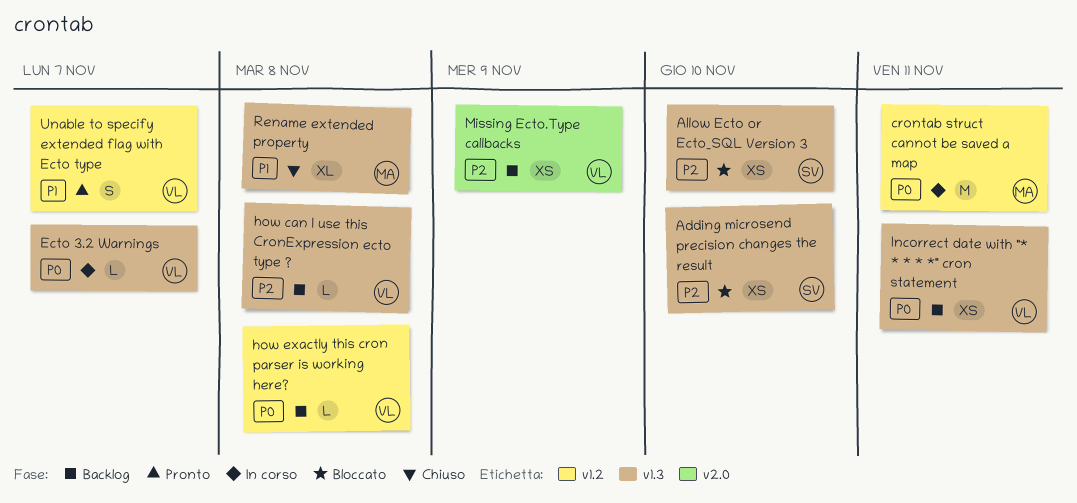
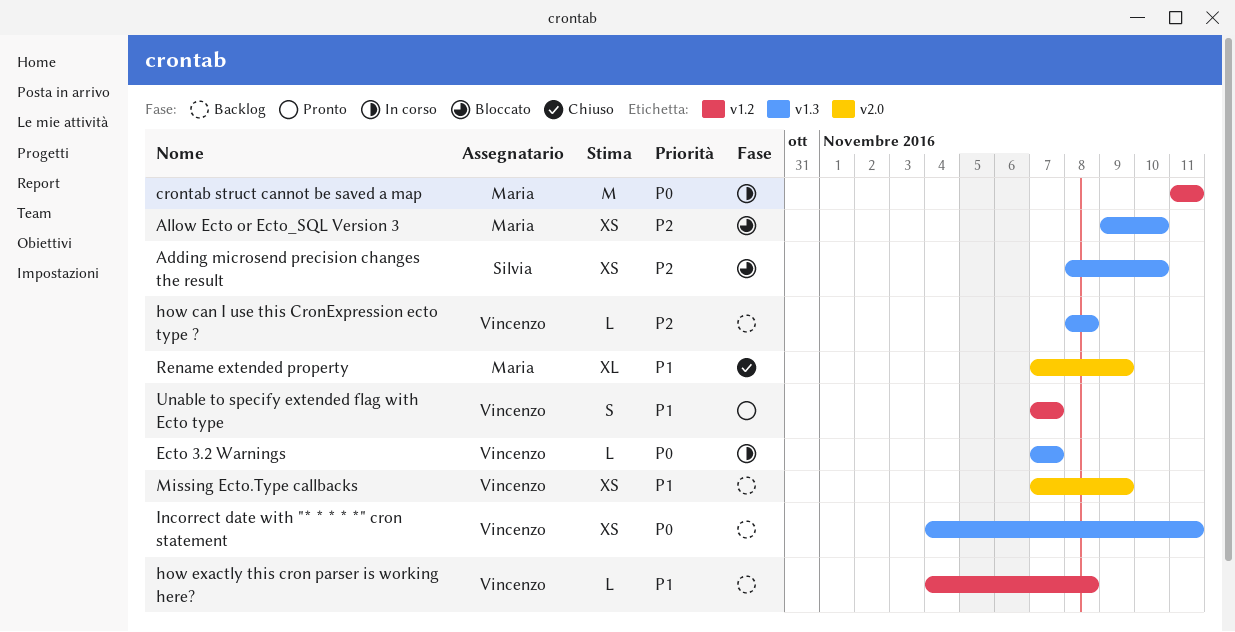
Allow Ecto or Ecto_SQL Version 3, owner: Silvia -> Maria
how exactly this cron parser is working here?, priority: P0 -> P1
Missing Ecto.Type callbacks, priority: P2 -> P1
Rename extended property, label: v1.3 -> v2.0
Rename extended property, due: Nov 8 -> Nov 9

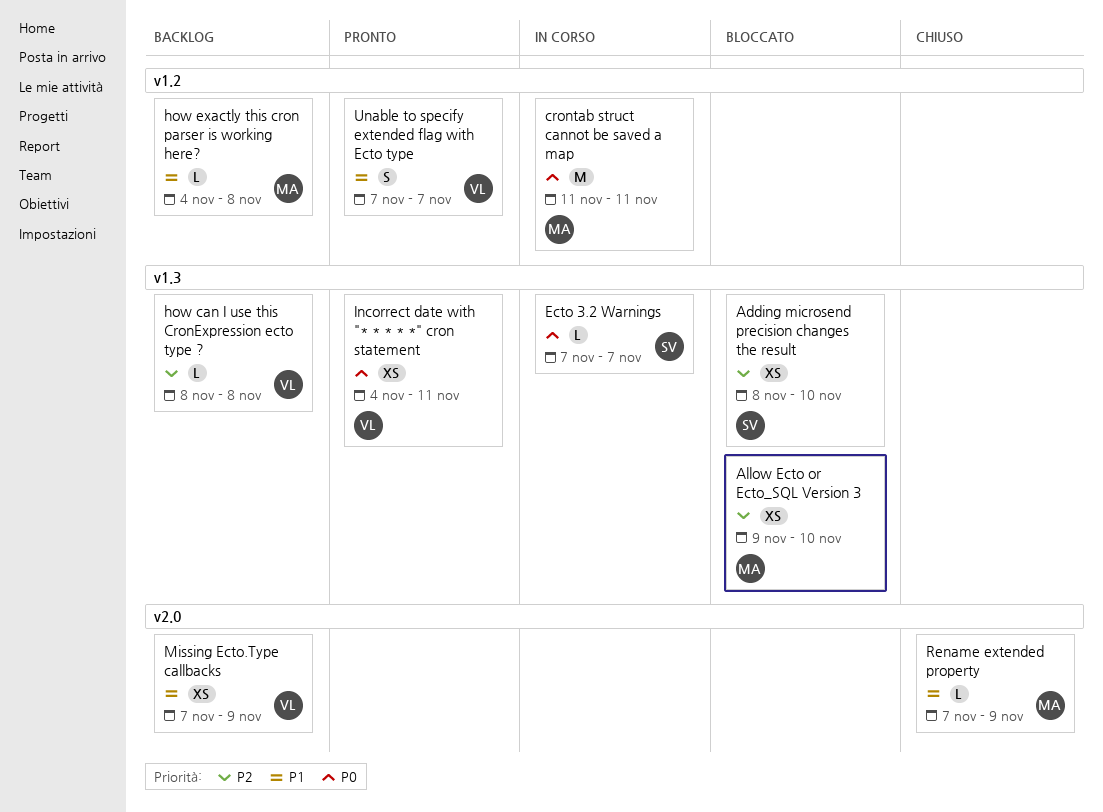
Ecto 3.2 Warnings, owner: Vincenzo -> Silvia
how exactly this cron parser is working here?, owner: Vincenzo -> Maria
Incorrect date with "* * * * *" cron statement, status: Backlog -> Pronto
Rename extended property, estimate: XL -> L

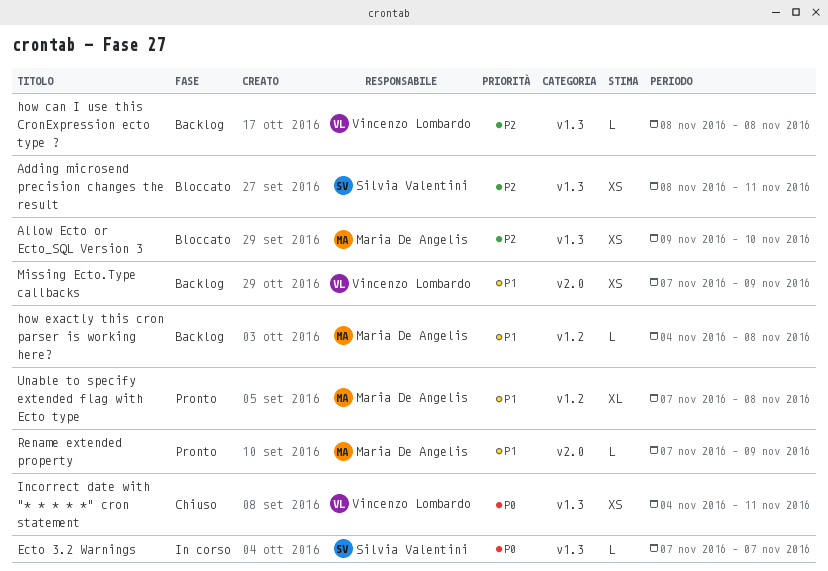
Adding microsend precision changes the result, due: Nov 10 -> Nov 11
crontab struct cannot be saved a map: present -> none
Incorrect date with "* * * * *" cron statement, status: Pronto -> Chiuso
Rename extended property, status: Chiuso -> Pronto
Unable to specify extended flag with Ecto type, owner: Vincenzo Lombardo -> Maria De Angelis
Unable to specify extended flag with Ecto type, estimate: S -> XL
Unable to specify extended flag with Ecto type, due: Nov 7 -> Nov 8

